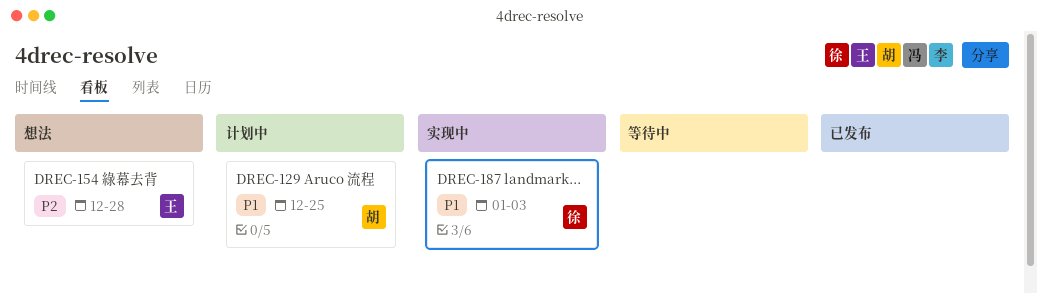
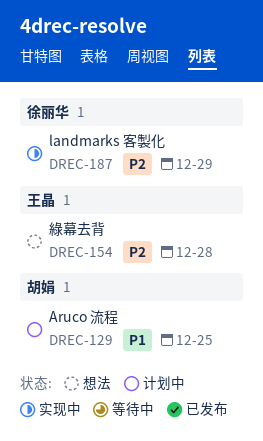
DREC-187, priority: P1 -> P2
DREC-187, due: Jan 3 -> Dec 29

